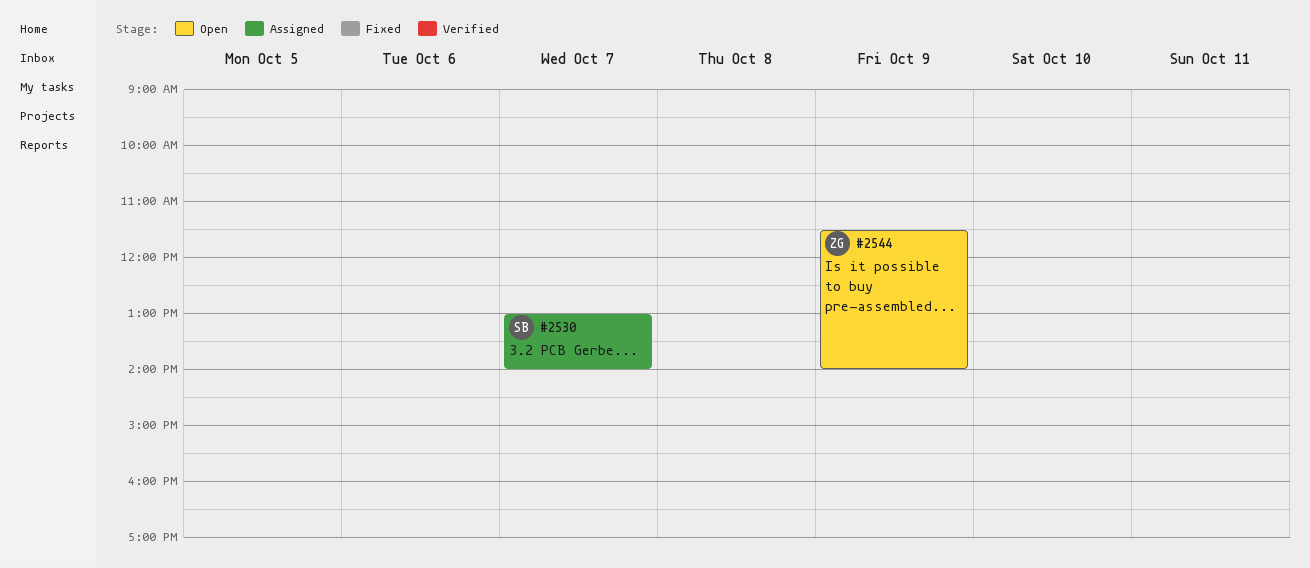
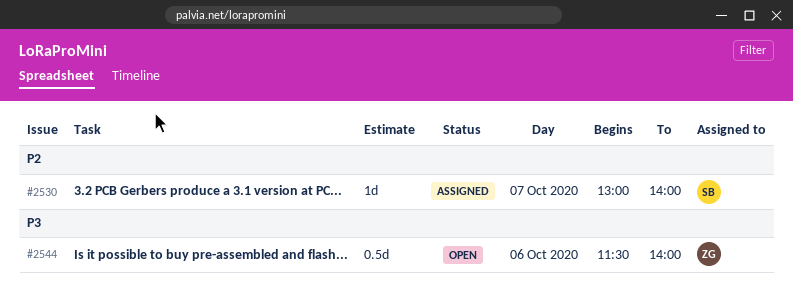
#2544, day: Oct 9 -> Oct 6

